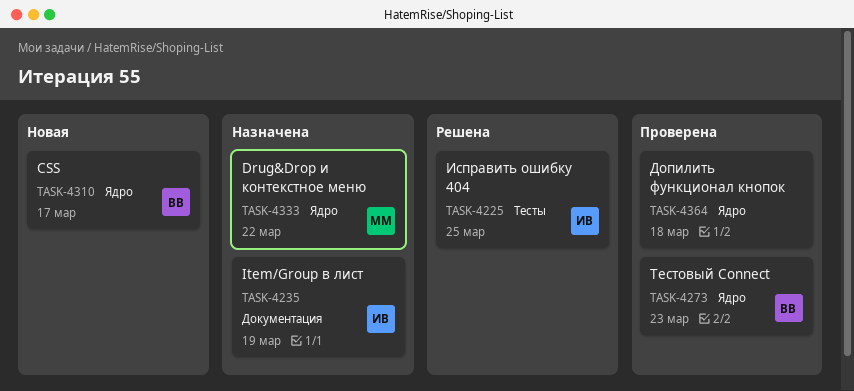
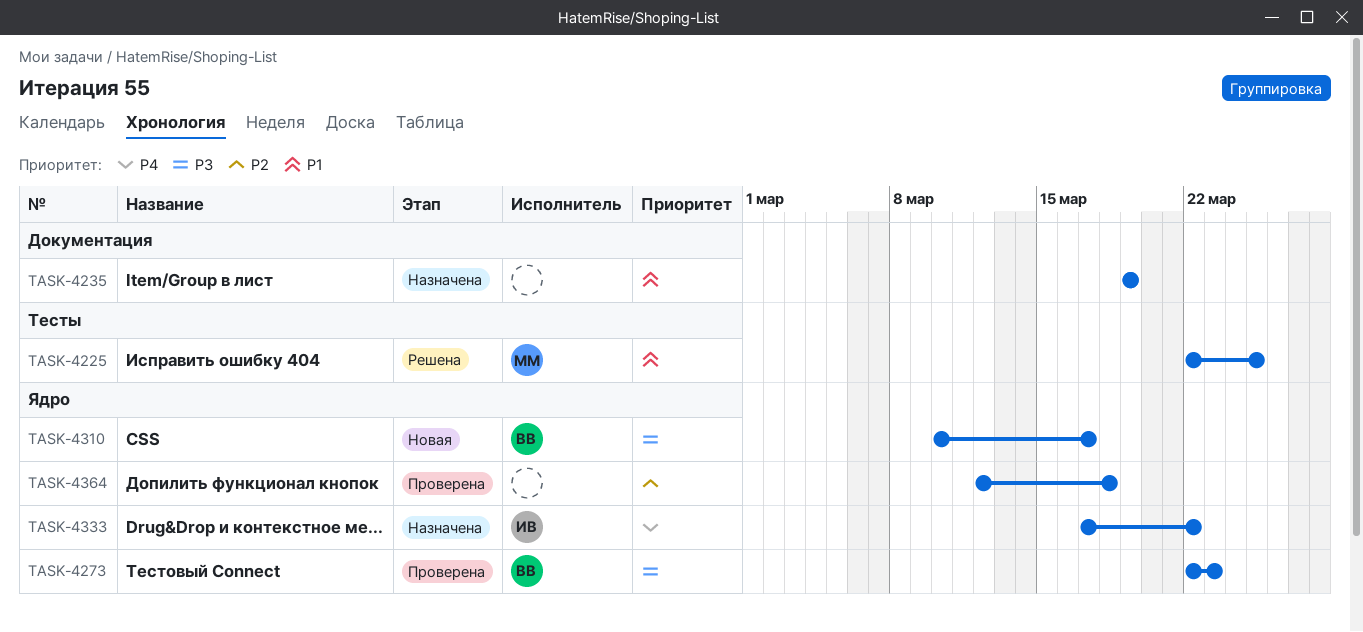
TASK-4225, owner: ИВ -> ММ
TASK-4235, owner: ИВ -> none
TASK-4333, owner: ММ -> ИВ

